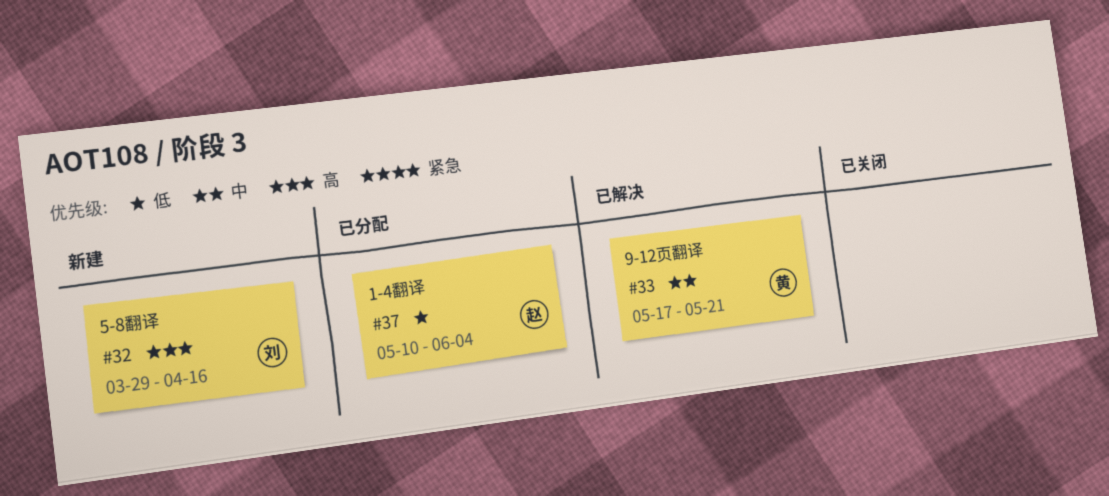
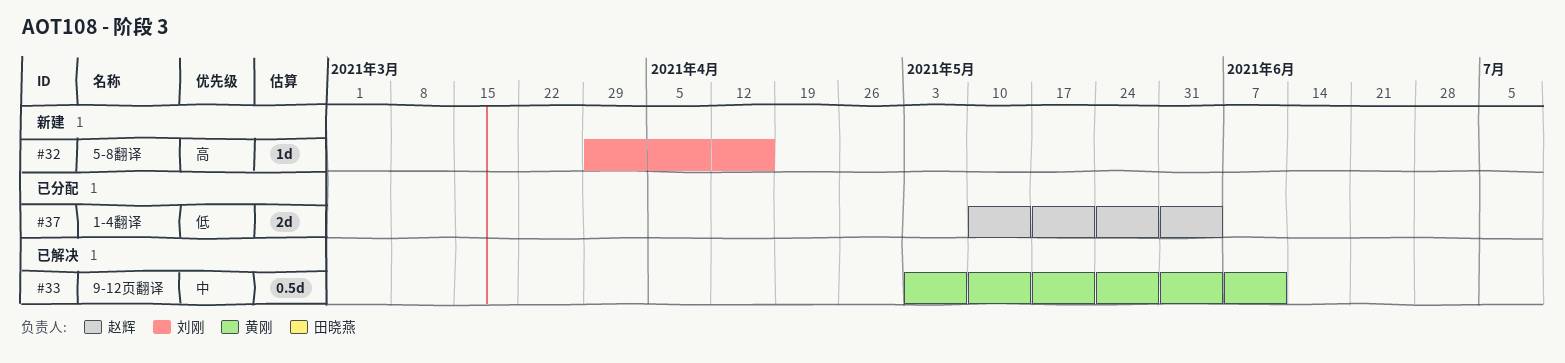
#33, start: May 17 -> May 3
#33, due: May 21 -> Jun 11

